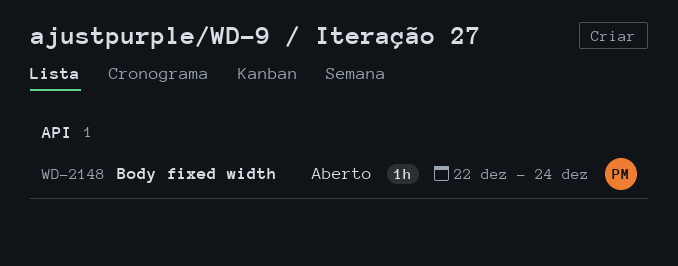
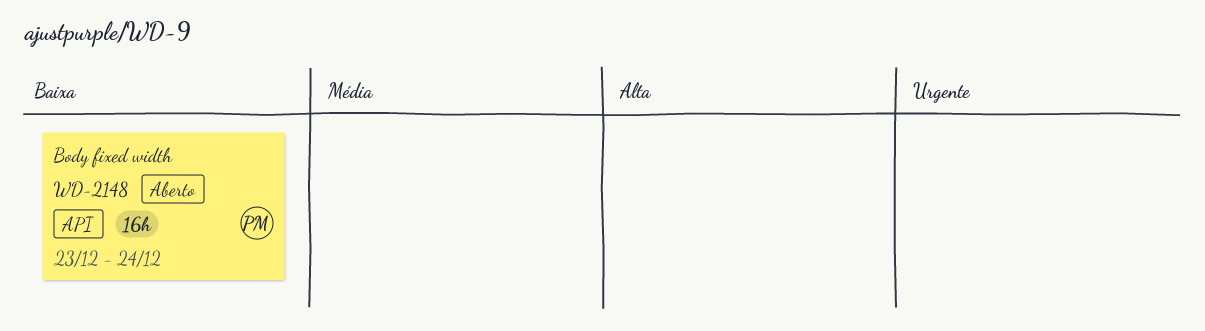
WD-2148, estimate: 1h -> 16h
WD-2148, start: Dec 22 -> Dec 23

